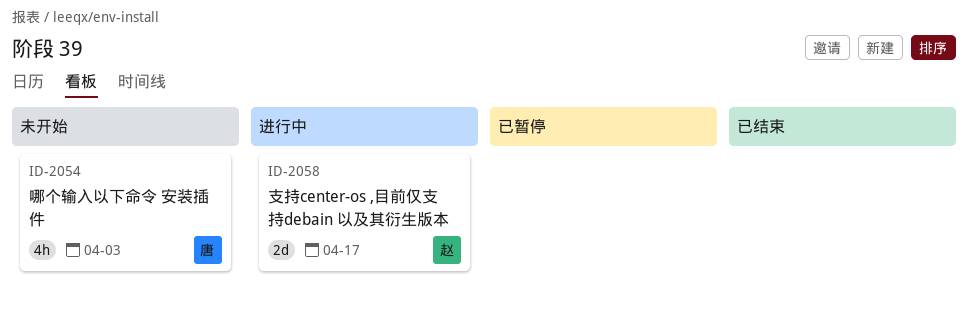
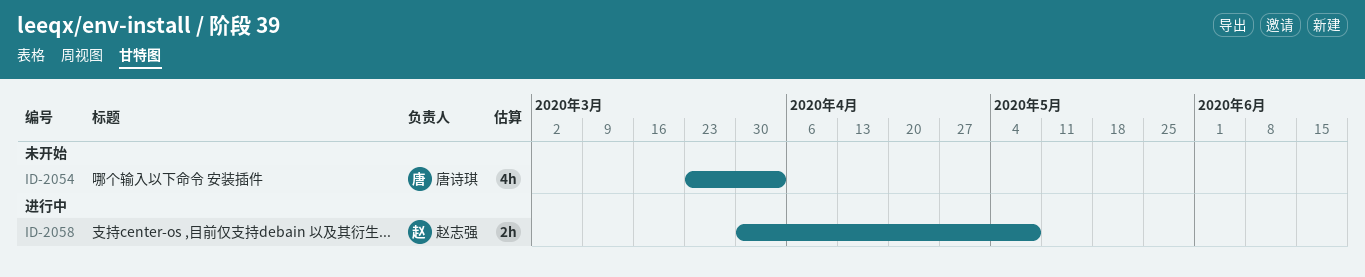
ID-2058, estimate: 2d -> 2h
ID-2058, due: Apr 17 -> May 8

